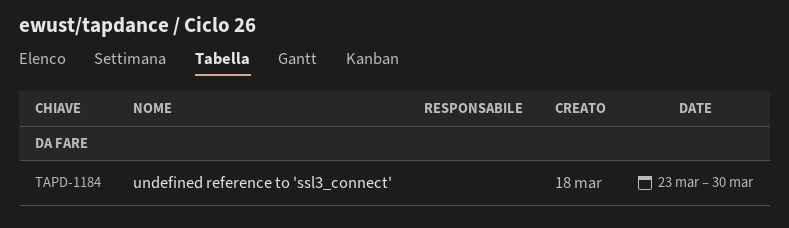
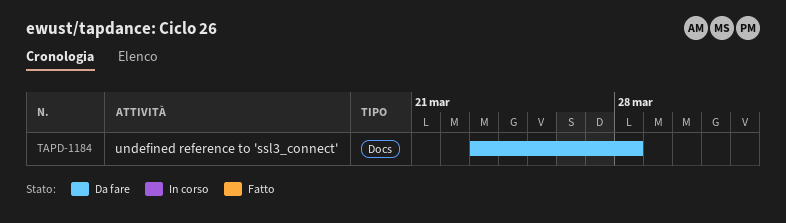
TAPD-1184, due: Mar 30 -> Mar 28

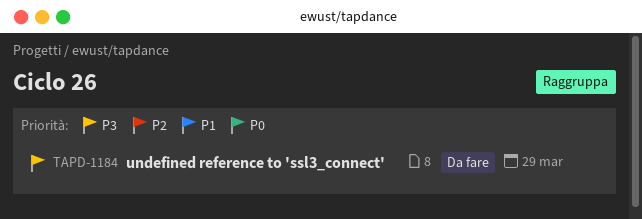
TAPD-1184, due: Mar 28 -> Mar 29

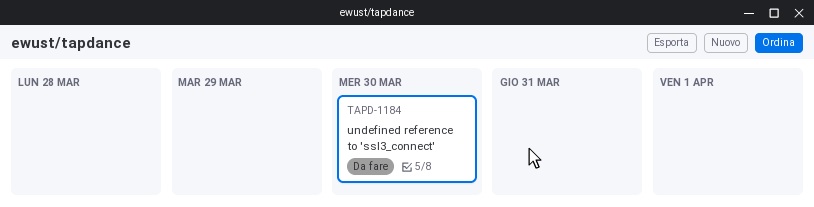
TAPD-1184, due: Mar 29 -> Mar 30

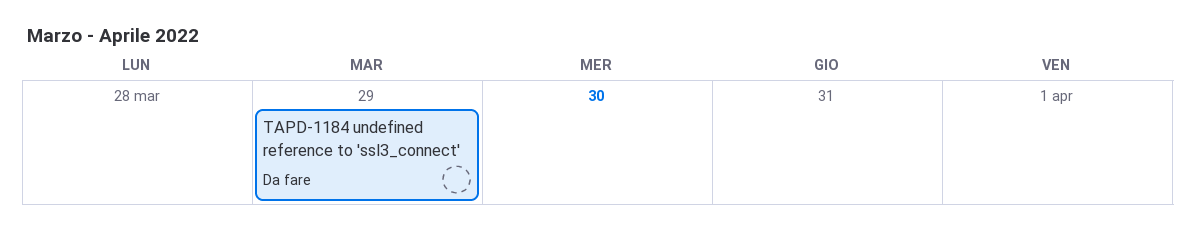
TAPD-1184, due: Mar 30 -> Mar 29

